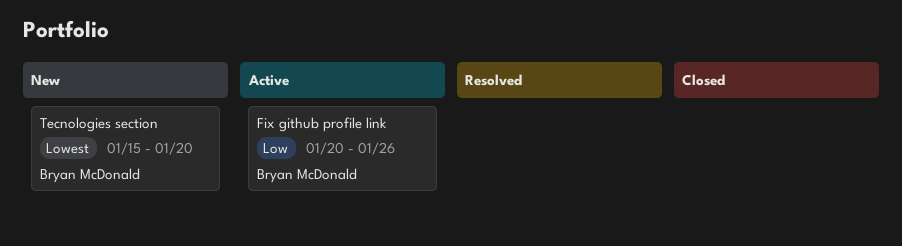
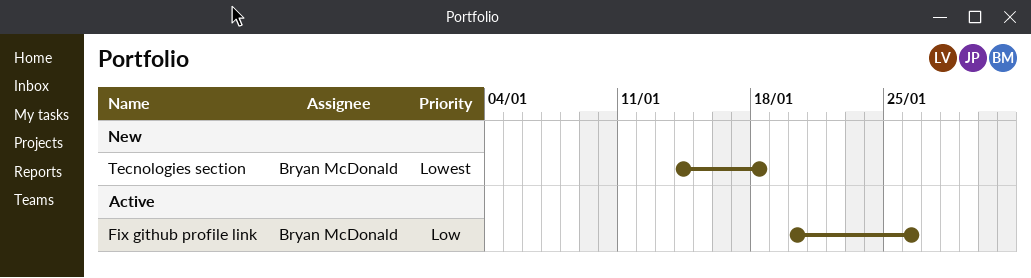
Tecnologies section, start: Jan 15 -> Jan 14
Tecnologies section, due: Jan 20 -> Jan 18

